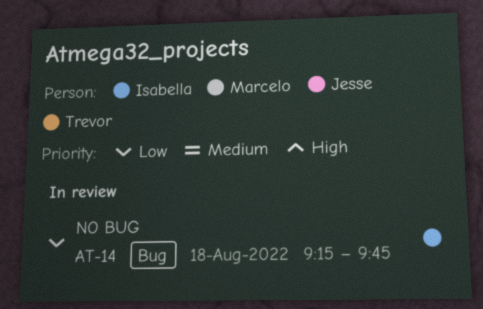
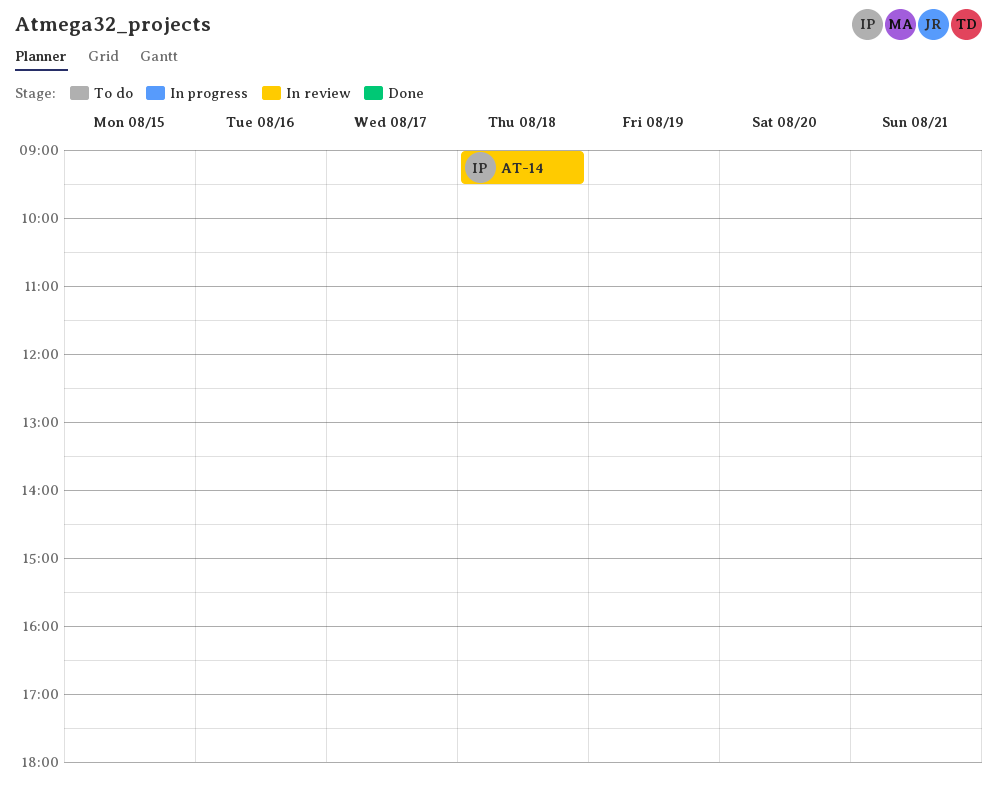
AT-14, begins: 09:15 -> 09:00
AT-14, ends: 09:45 -> 09:30

